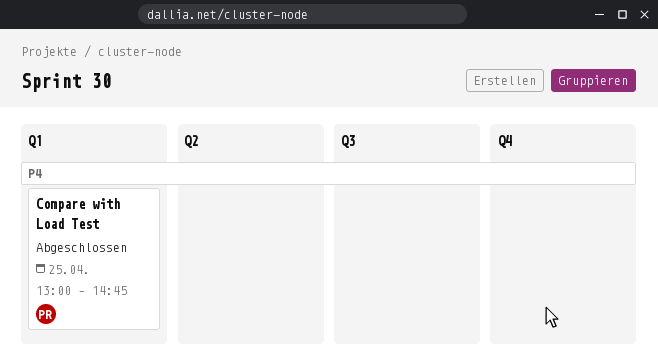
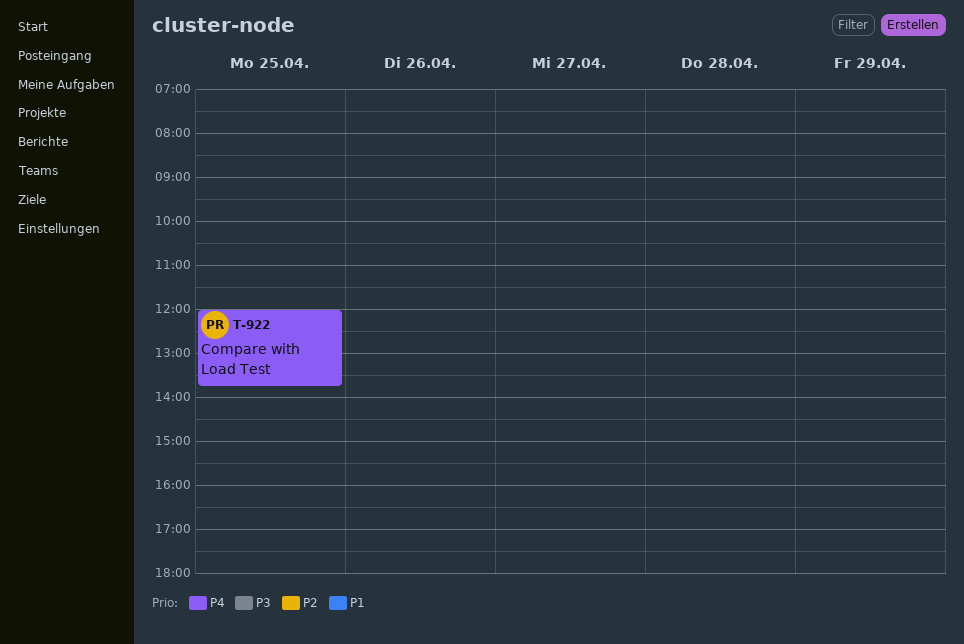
Compare with Load Test, begins: 13:00 -> 12:00
Compare with Load Test, ends: 14:45 -> 13:45

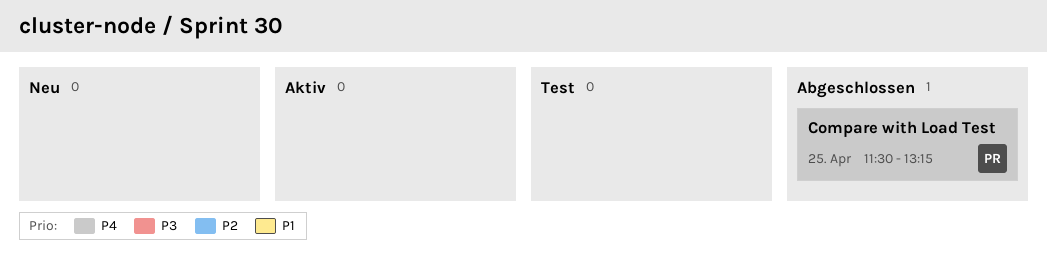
Compare with Load Test, begins: 12:00 -> 11:30
Compare with Load Test, ends: 13:45 -> 13:15

